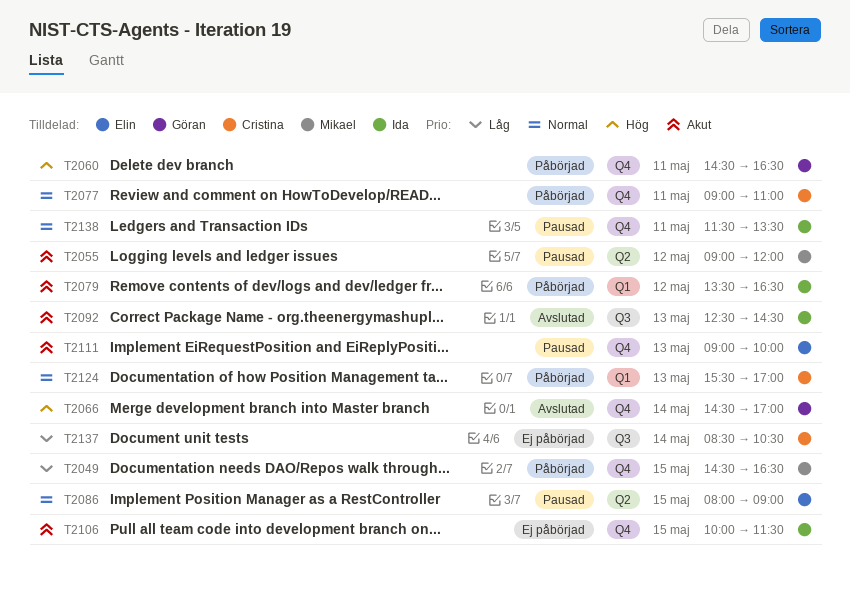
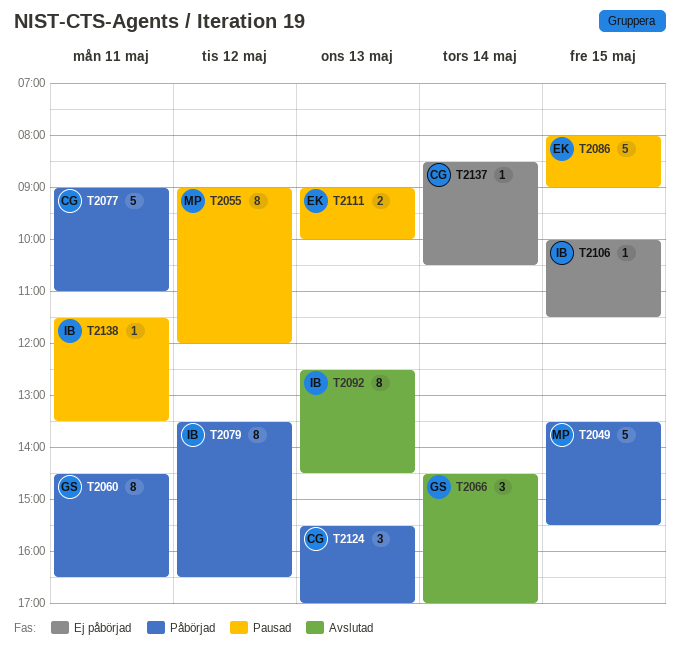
T2049, begins: 14:30 -> 13:30
T2049, ends: 16:30 -> 15:30

